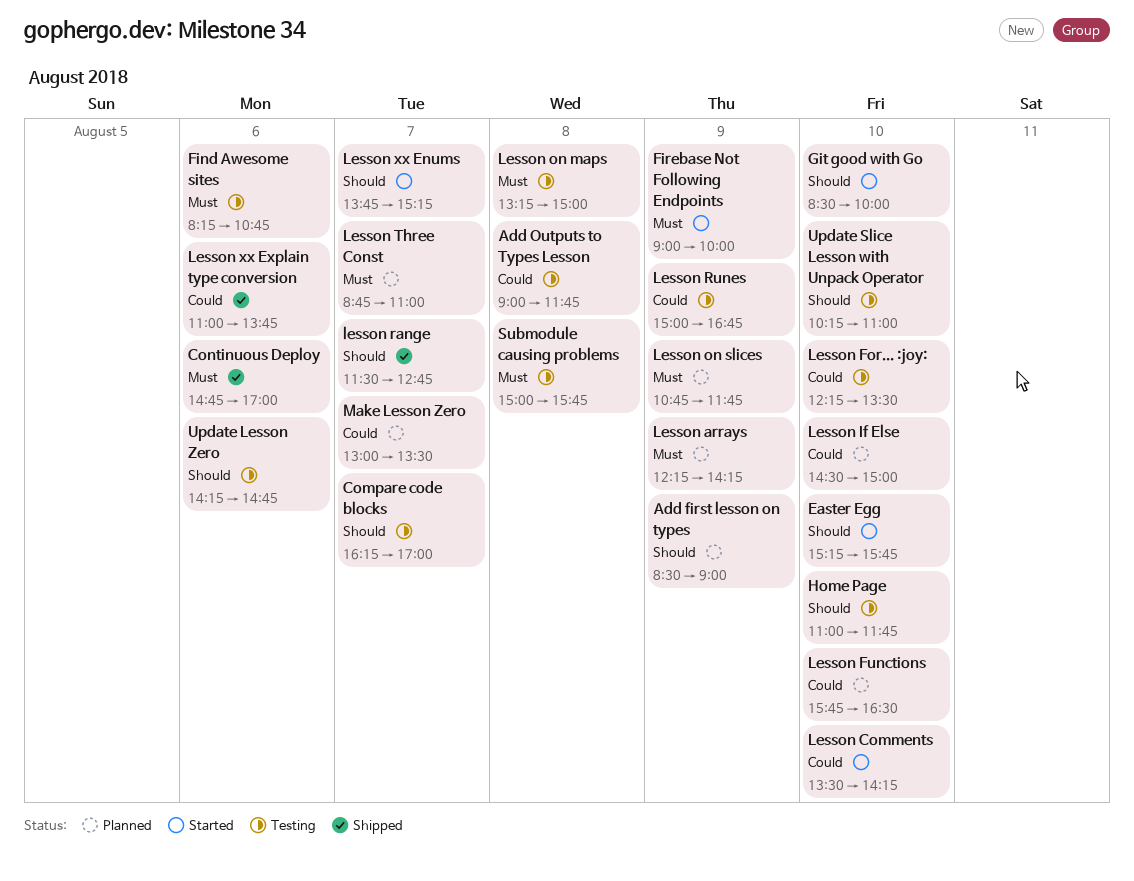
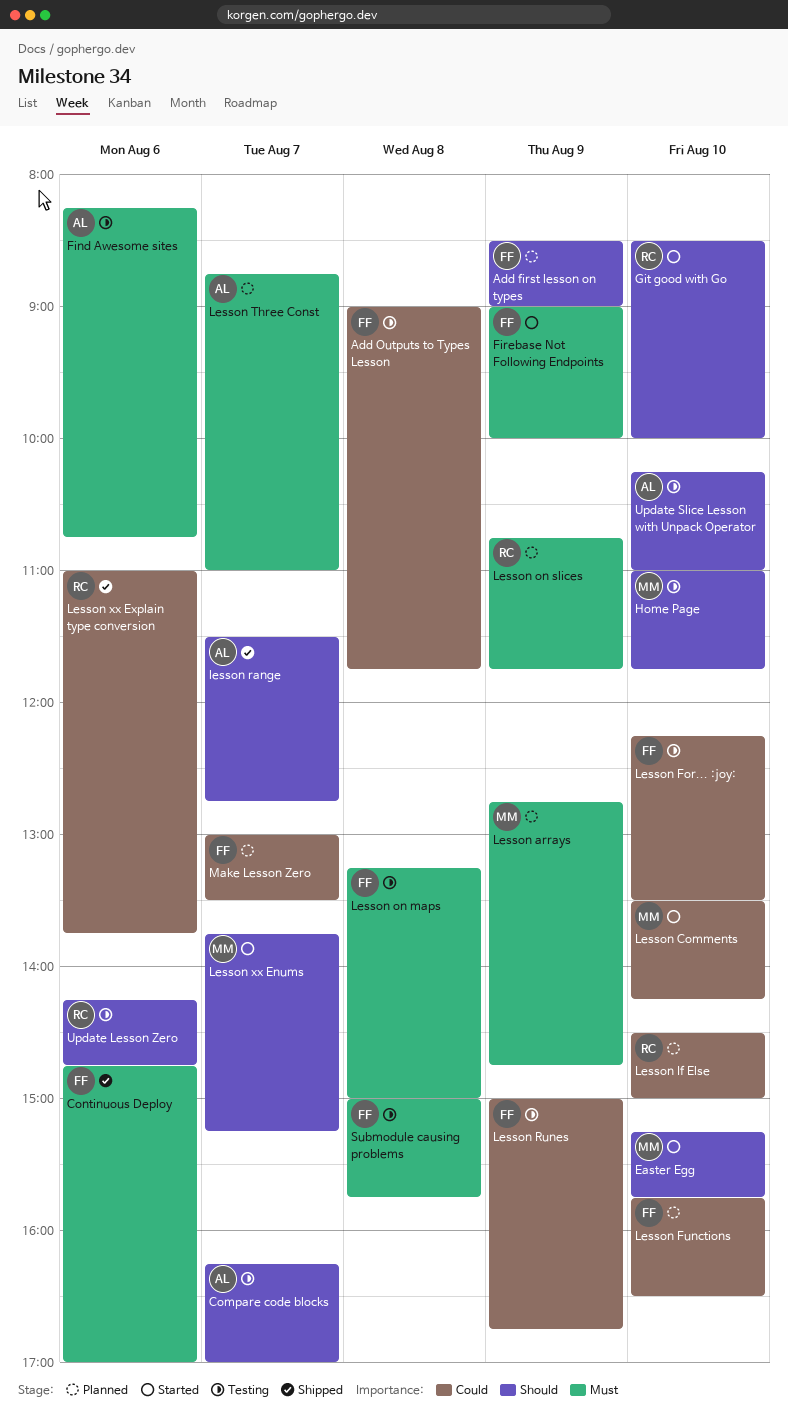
Lesson arrays, begins: 12:15 -> 12:45
Lesson arrays, ends: 14:15 -> 14:45

